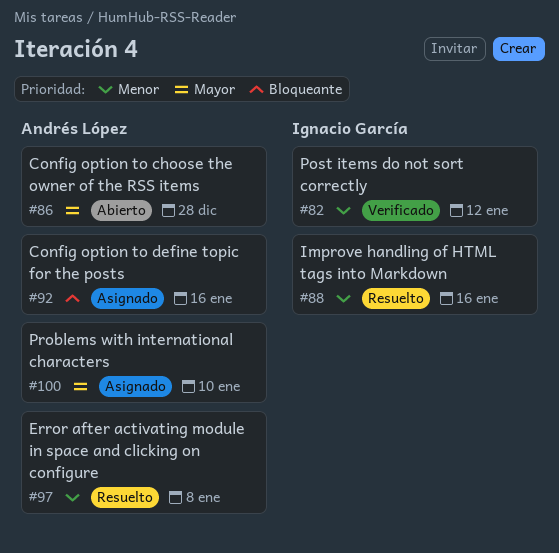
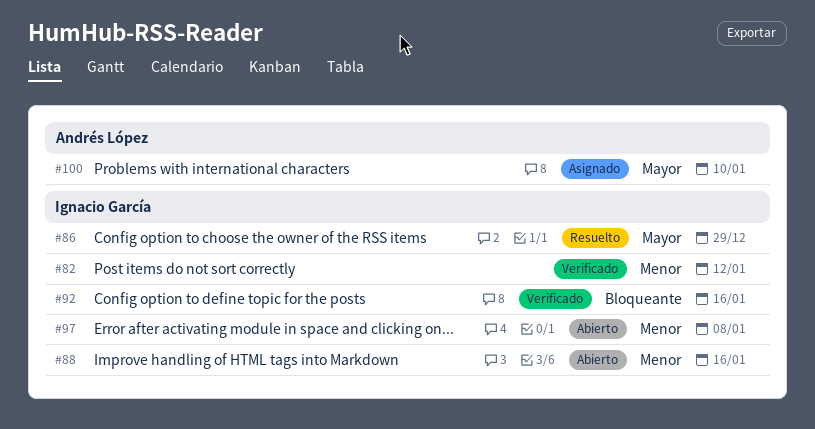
#86, status: Abierto -> Resuelto
#86, owner: Andrés López -> Ignacio García
#86, due: Dec 28 -> Dec 29
#88, status: Resuelto -> Abierto
#92, status: Asignado -> Verificado
#92, owner: Andrés López -> Ignacio García
#97, status: Resuelto -> Abierto
#97, owner: Andrés López -> Ignacio García

